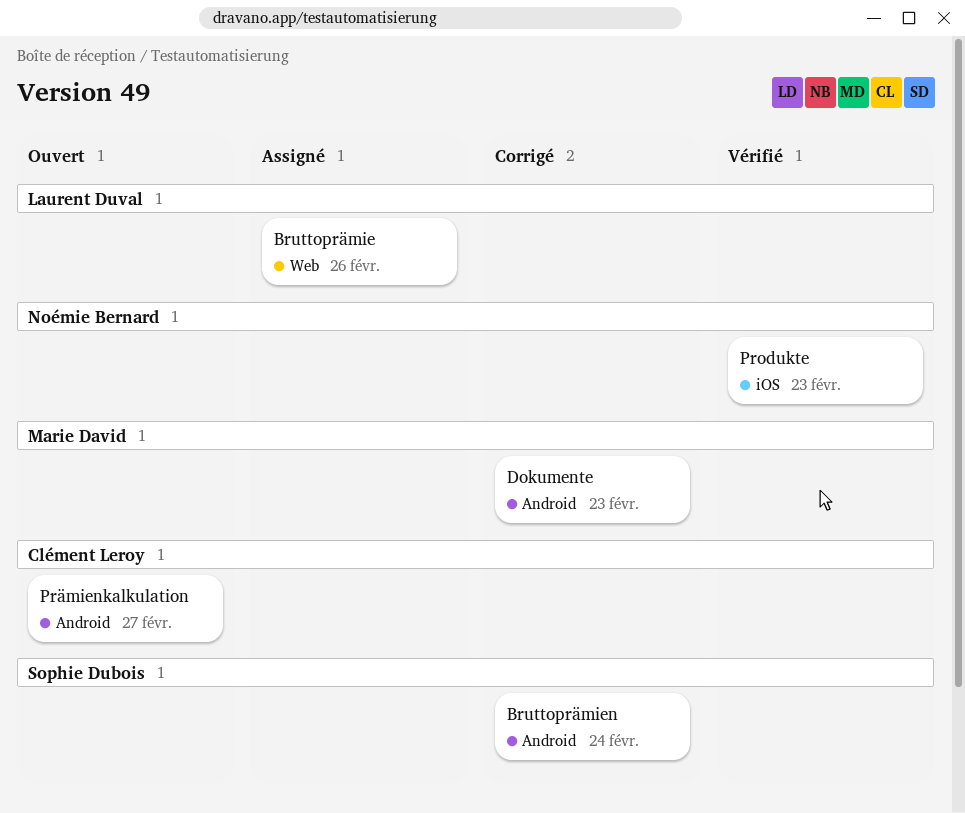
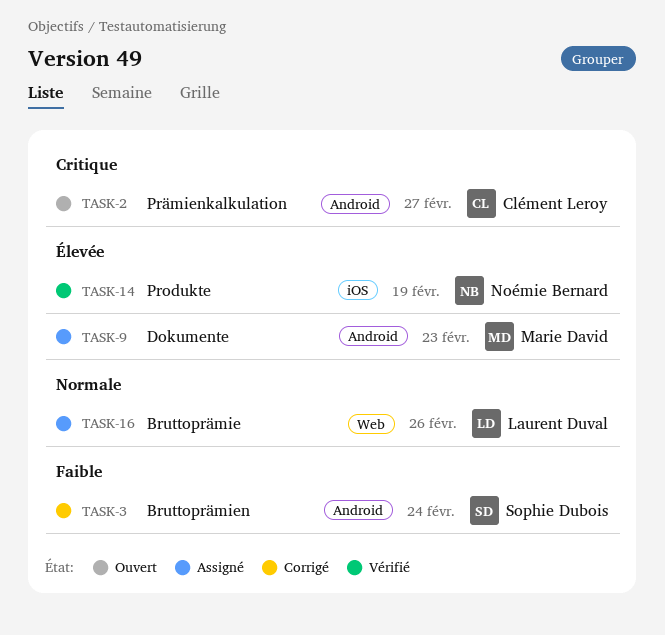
Dokumente, status: Corrigé -> Assigné
Produkte, due: Feb 23 -> Feb 19

